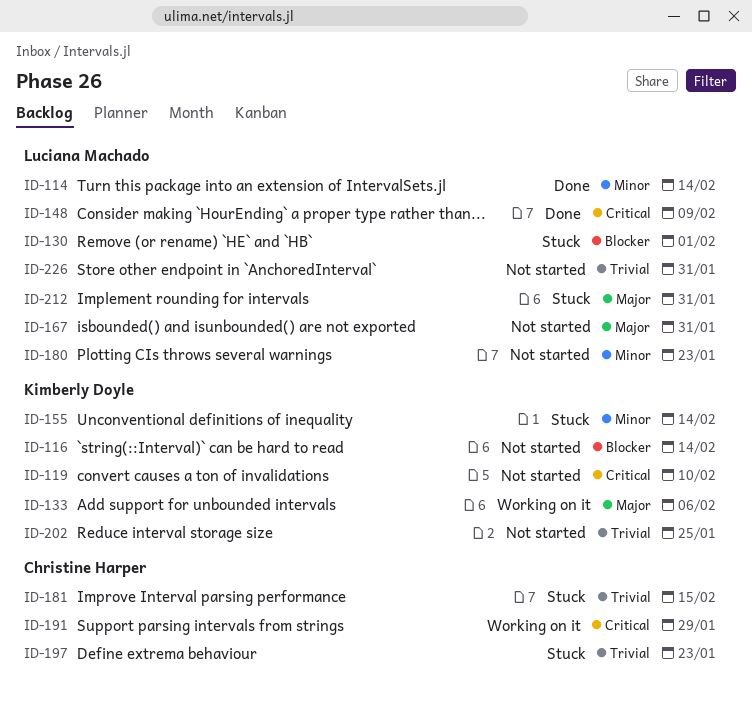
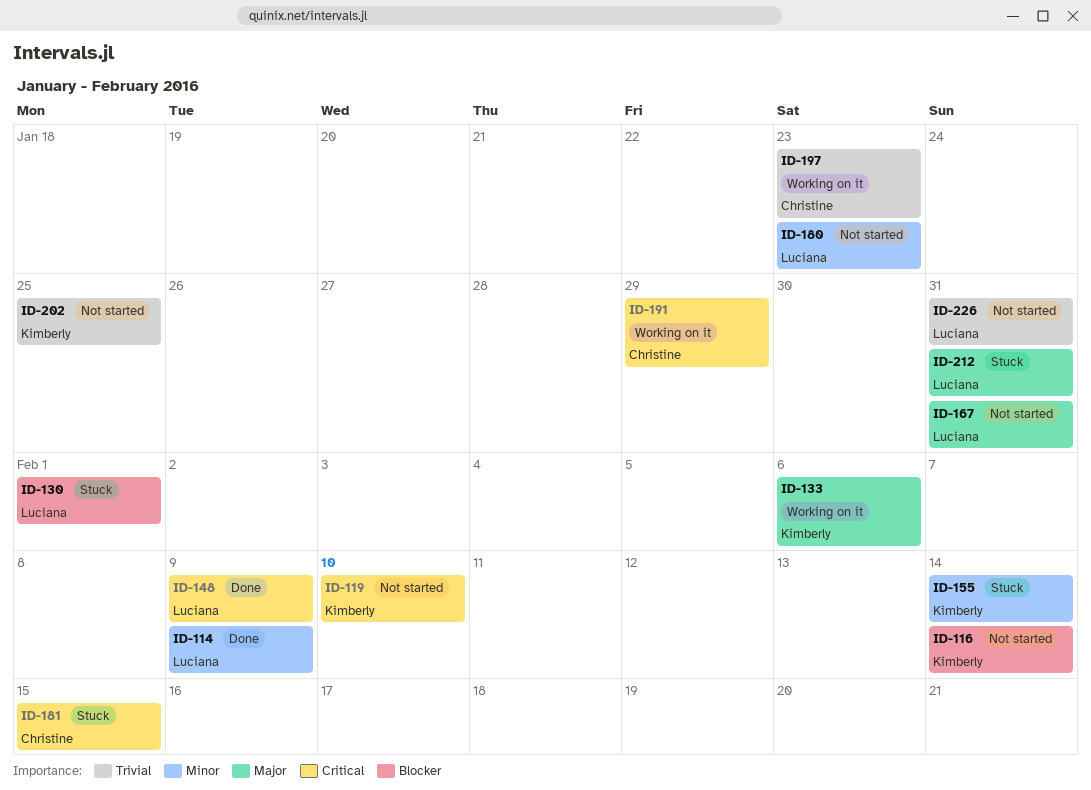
ID-114, due: Feb 14 -> Feb 9
ID-181, priority: Trivial -> Critical
ID-197, status: Stuck -> Working on it

